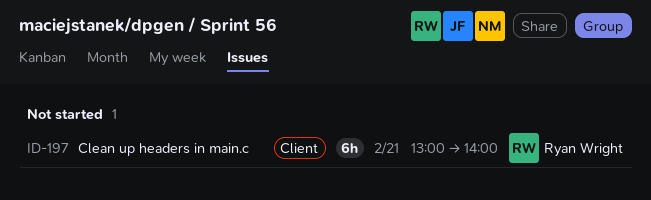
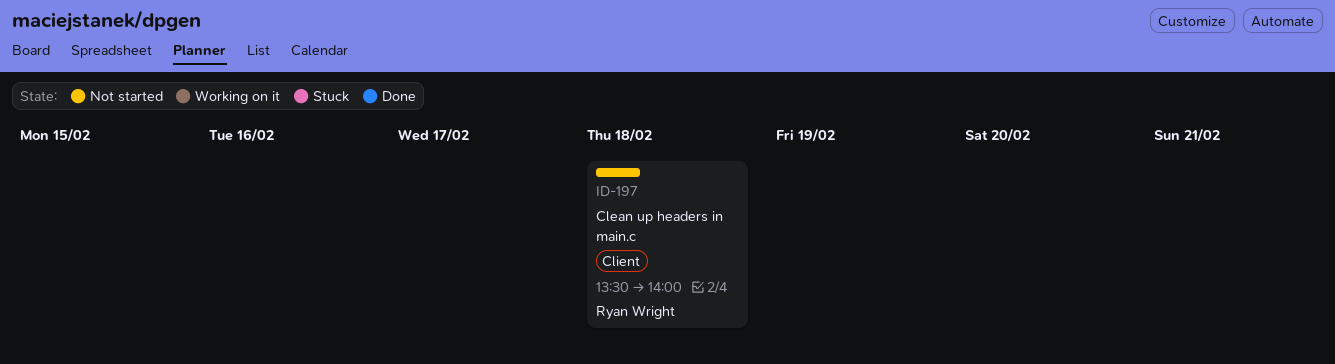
ID-197, day: Feb 21 -> Feb 18
ID-197, begins: 13:00 -> 13:30

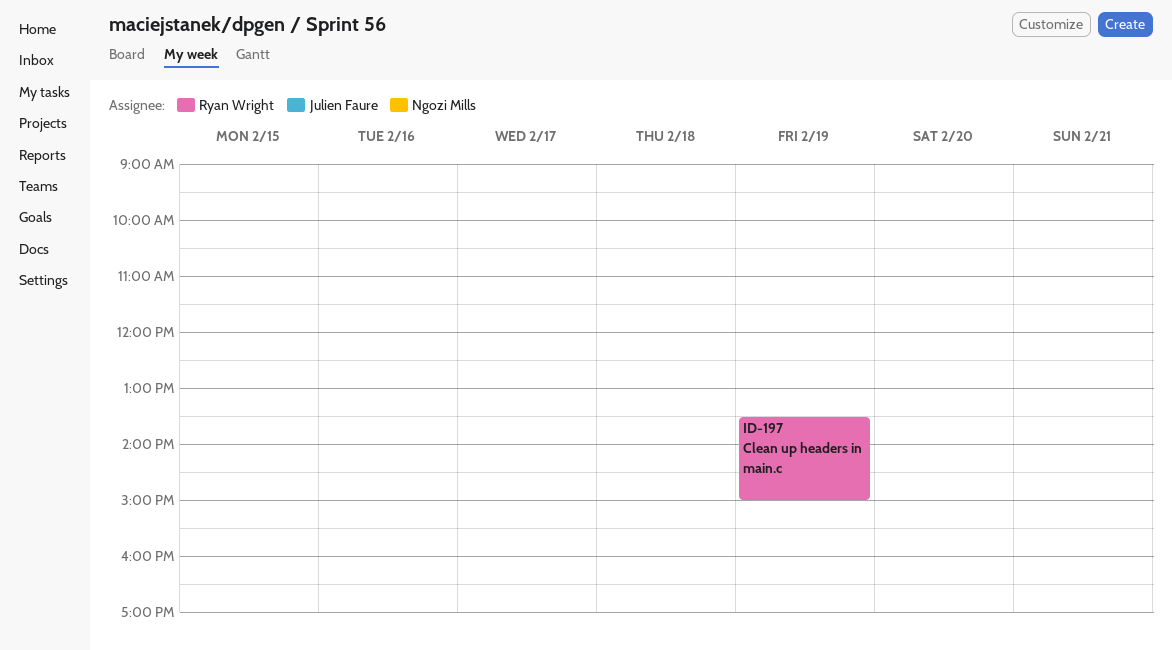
ID-197, day: Feb 18 -> Feb 19
ID-197, ends: 14:00 -> 15:00

